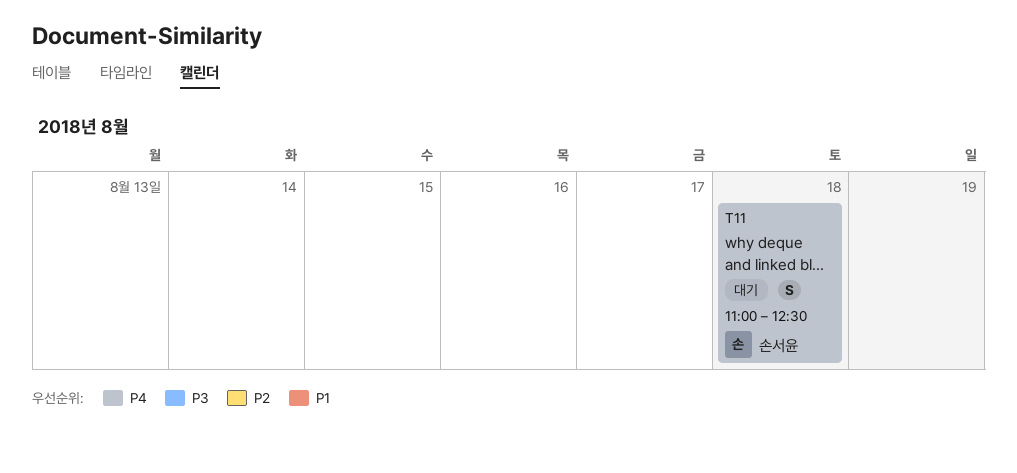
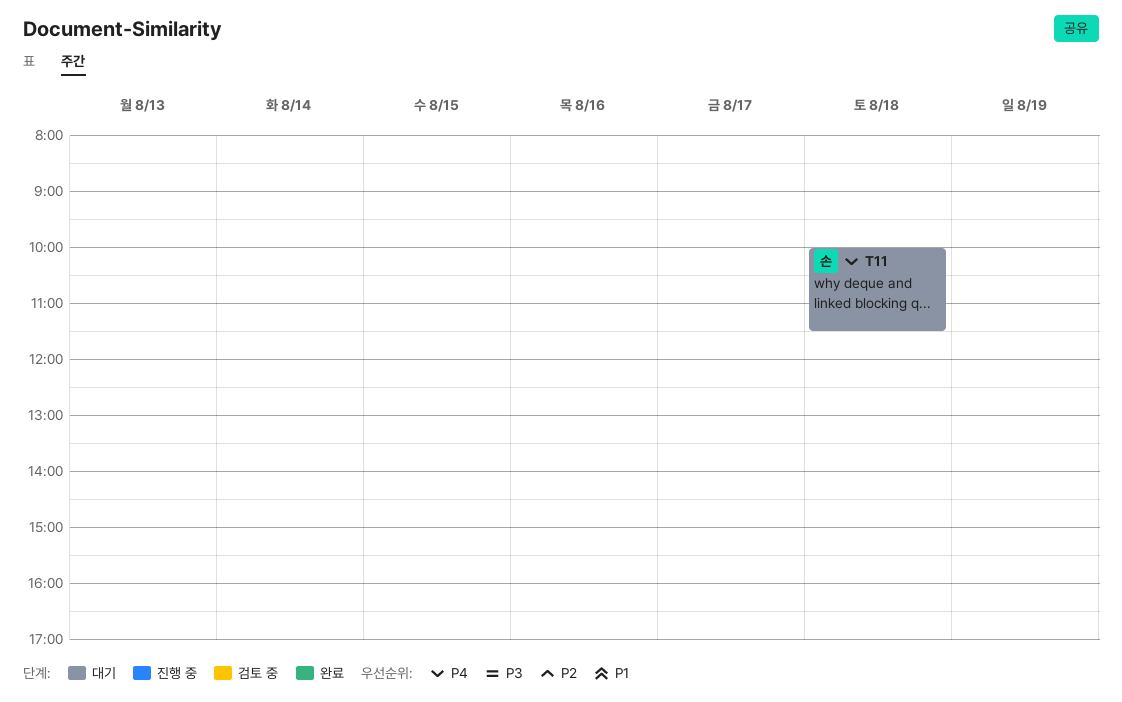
T11, begins: 11:00 -> 10:00
T11, ends: 12:30 -> 11:30

